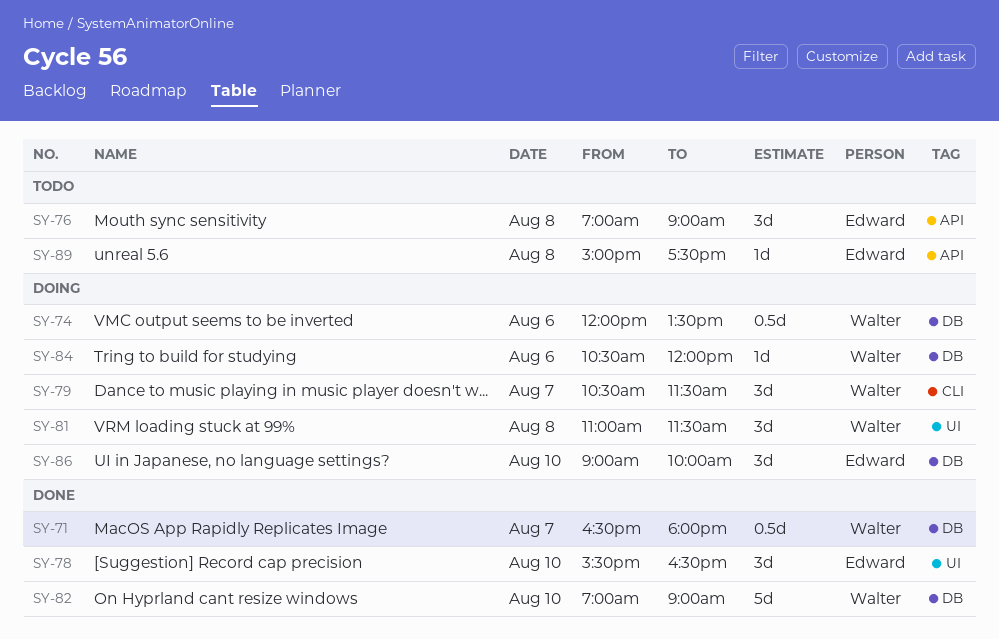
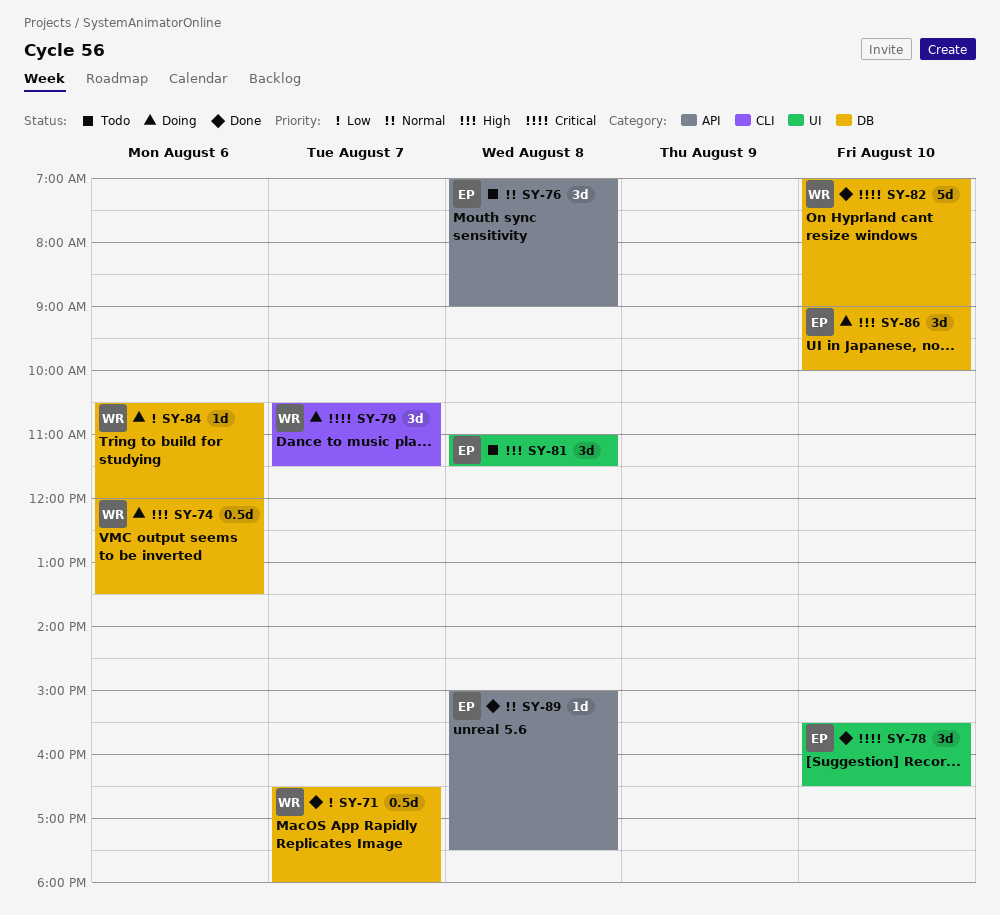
SY-81, status: Doing -> Todo
SY-81, owner: Walter -> Edward
SY-89, status: Todo -> Done

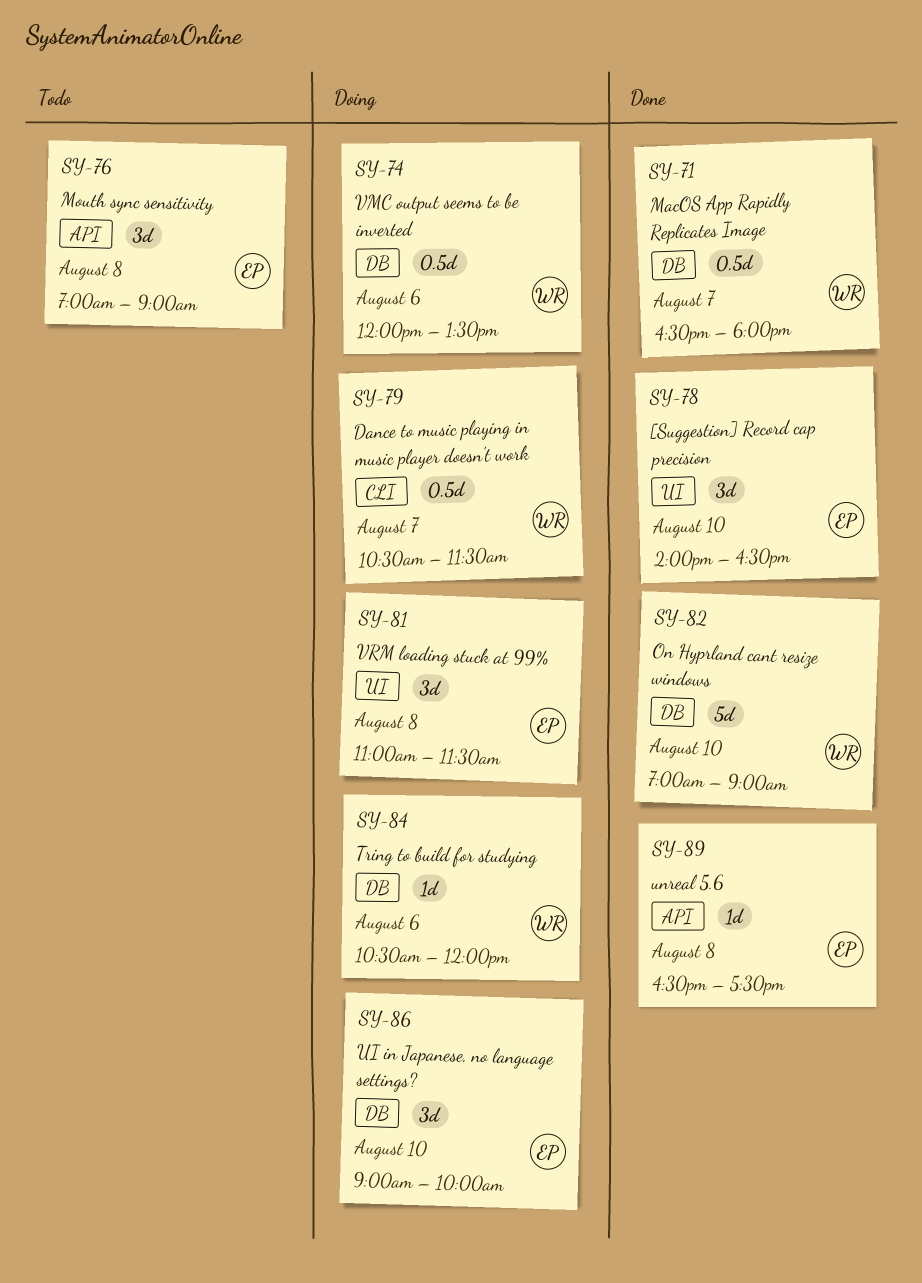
SY-78, begins: 15:30 -> 14:00
SY-79, estimate: 3d -> 0.5d
SY-81, status: Todo -> Doing
SY-89, begins: 15:00 -> 16:30

